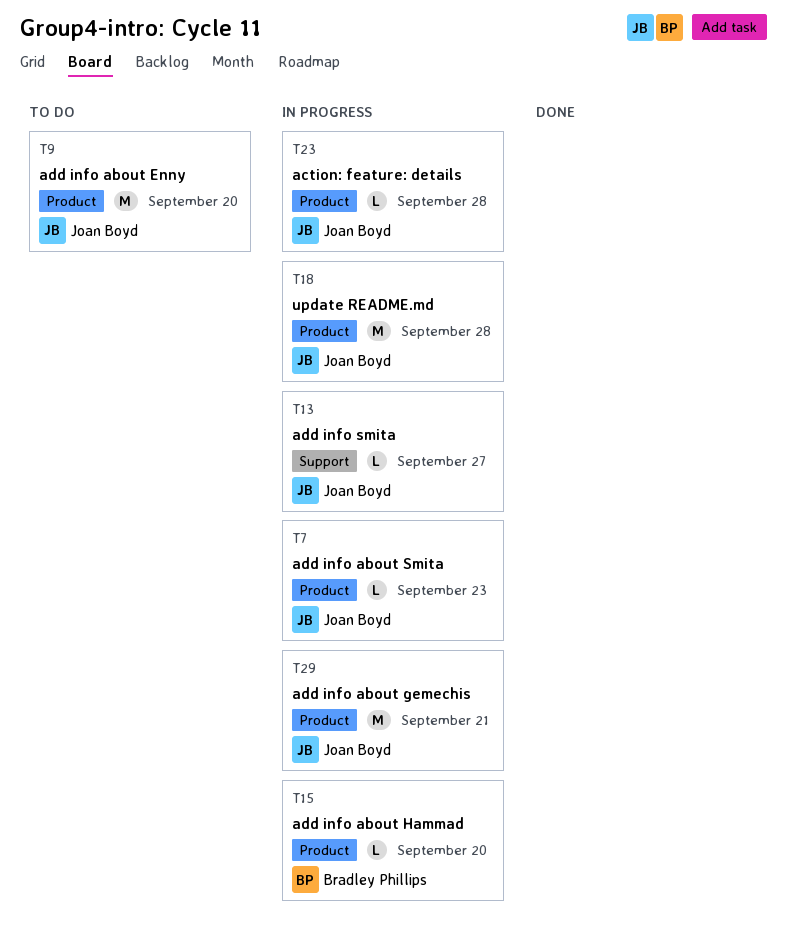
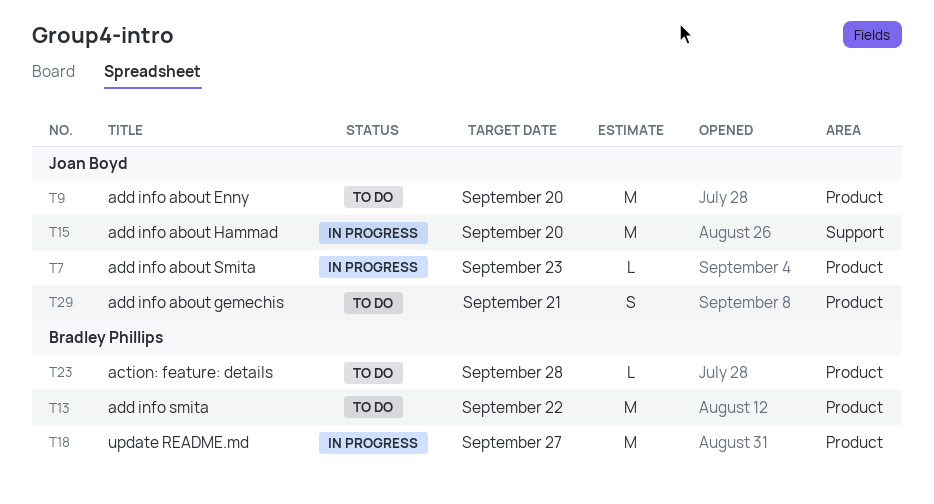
T13, status: In progress -> To do
T13, owner: Joan Boyd -> Bradley Phillips
T13, label: Support -> Product
T13, estimate: L -> M
T13, due: Sep 27 -> Sep 22
T15, owner: Bradley Phillips -> Joan Boyd
T15, label: Product -> Support
T15, estimate: L -> M
T18, owner: Joan Boyd -> Bradley Phillips
T18, due: Sep 28 -> Sep 27
T23, status: In progress -> To do
T23, owner: Joan Boyd -> Bradley Phillips
T29, status: In progress -> To do
T29, estimate: M -> S

